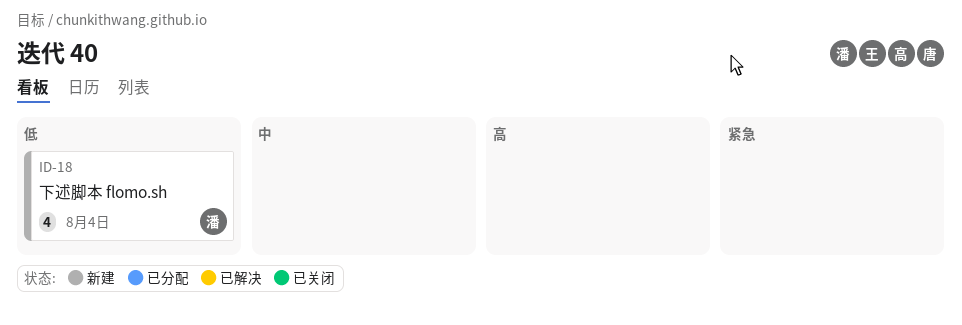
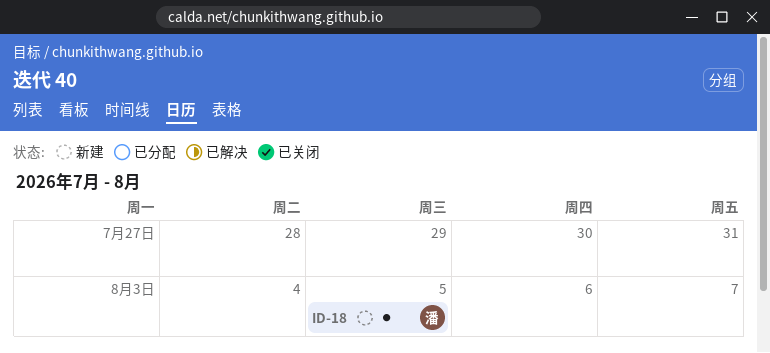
ID-18, estimate: 4 -> 1
ID-18, due: Aug 4 -> Aug 5

